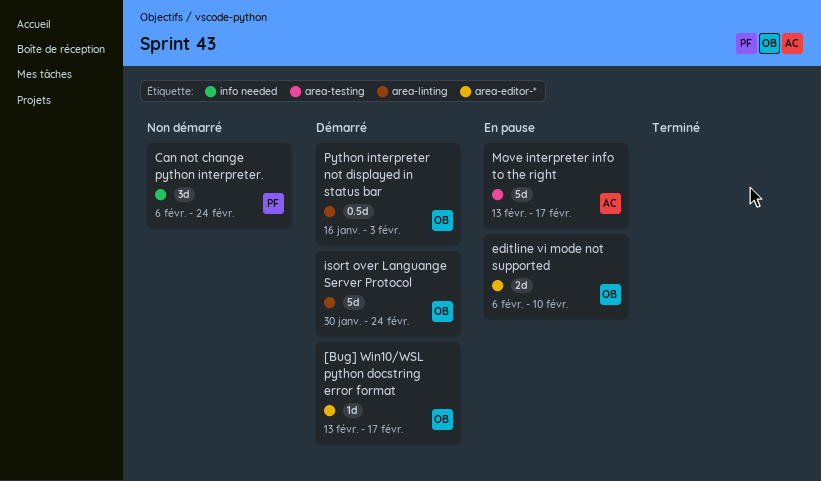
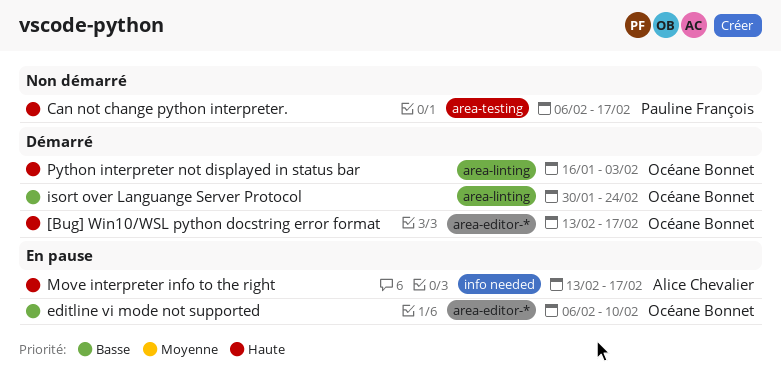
Can not change python interpreter., label: info needed -> area-testing
Can not change python interpreter., due: Feb 24 -> Feb 17
Move interpreter info to the right, label: area-testing -> info needed

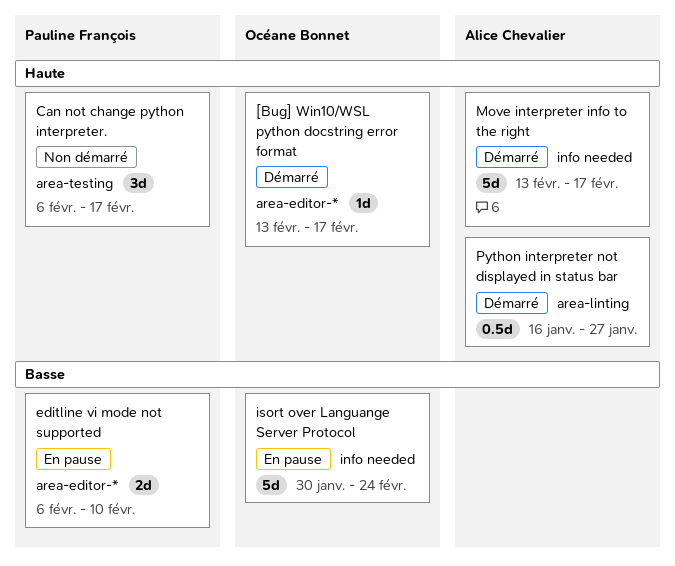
editline vi mode not supported, owner: Océane Bonnet -> Pauline François
isort over Languange Server Protocol, status: Démarré -> En pause
isort over Languange Server Protocol, label: area-linting -> info needed
Move interpreter info to the right, status: En pause -> Démarré
Python interpreter not displayed in status bar, owner: Océane Bonnet -> Alice Chevalier
Python interpreter not displayed in status bar, due: Feb 3 -> Jan 27

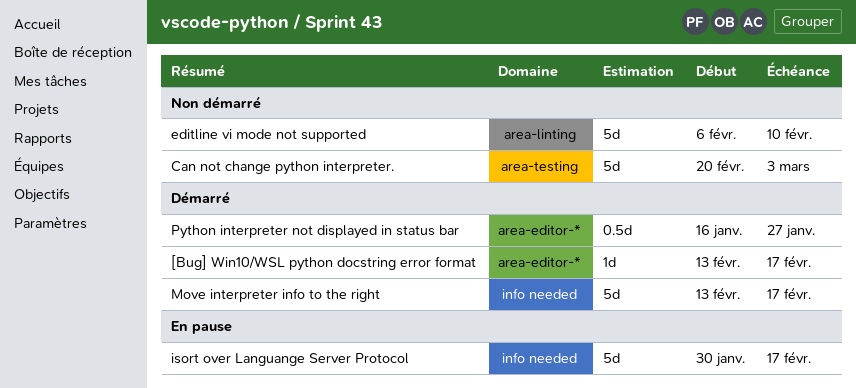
Can not change python interpreter., estimate: 3d -> 5d
Can not change python interpreter., start: Feb 6 -> Feb 20
Can not change python interpreter., due: Feb 17 -> Mar 3
editline vi mode not supported, status: En pause -> Non démarré
editline vi mode not supported, label: area-editor-* -> area-linting
editline vi mode not supported, estimate: 2d -> 5d
isort over Languange Server Protocol, due: Feb 24 -> Feb 17
Python interpreter not displayed in status bar, label: area-linting -> area-editor-*

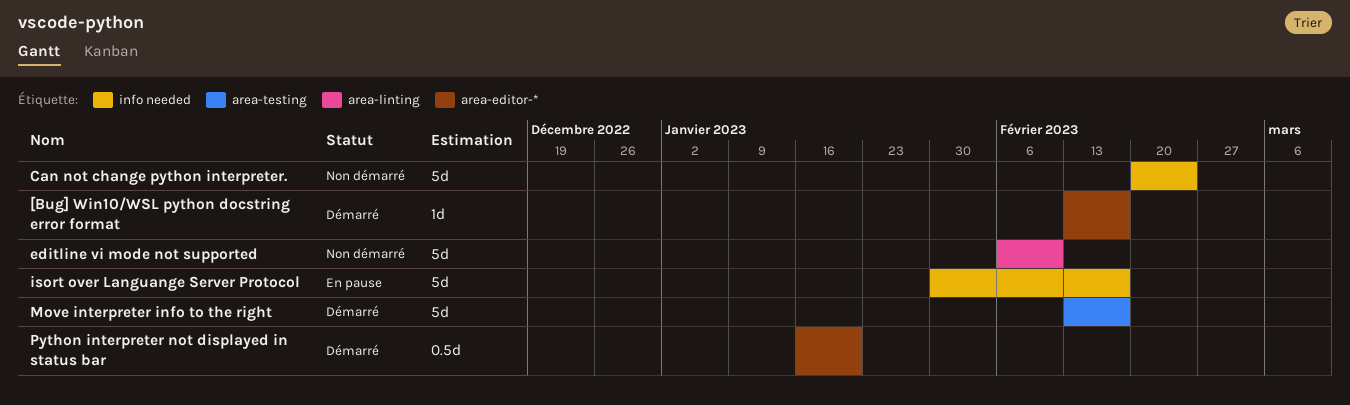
Can not change python interpreter., label: area-testing -> info needed
Can not change python interpreter., due: Mar 3 -> Feb 24
Move interpreter info to the right, label: info needed -> area-testing
Python interpreter not displayed in status bar, due: Jan 27 -> Jan 20

